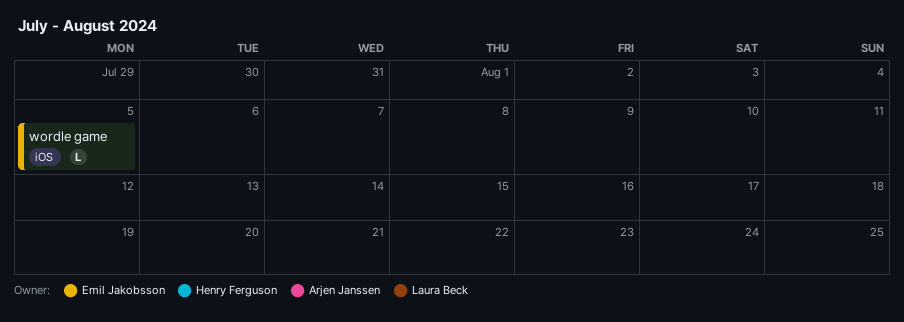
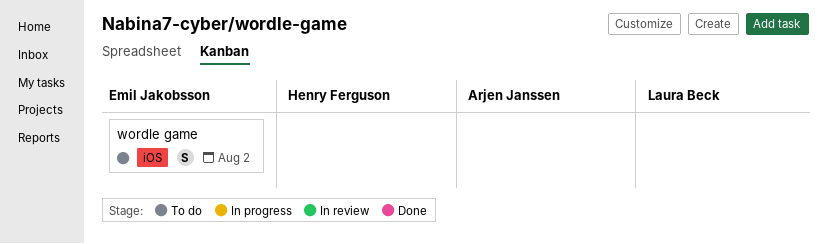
wordle game, estimate: L -> S
wordle game, due: Aug 5 -> Aug 2

